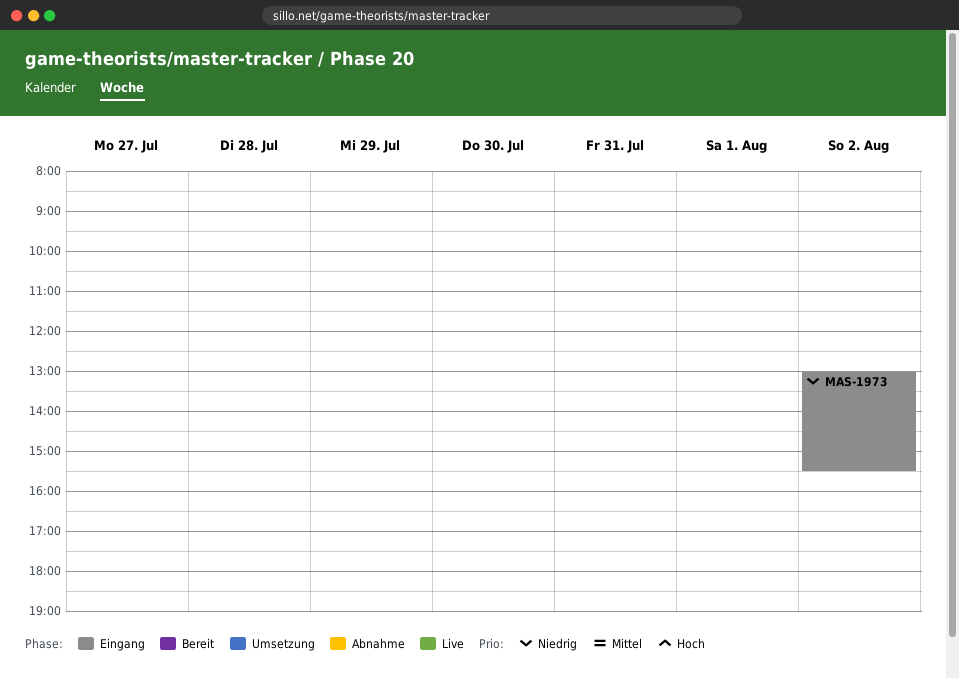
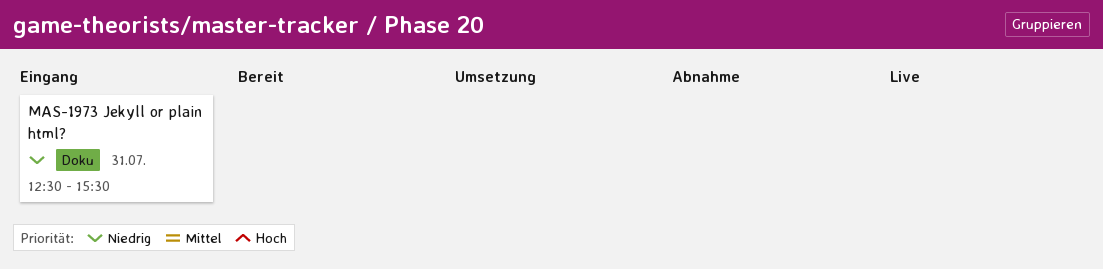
MAS-1973, day: Aug 2 -> Jul 31
MAS-1973, begins: 13:00 -> 12:30

